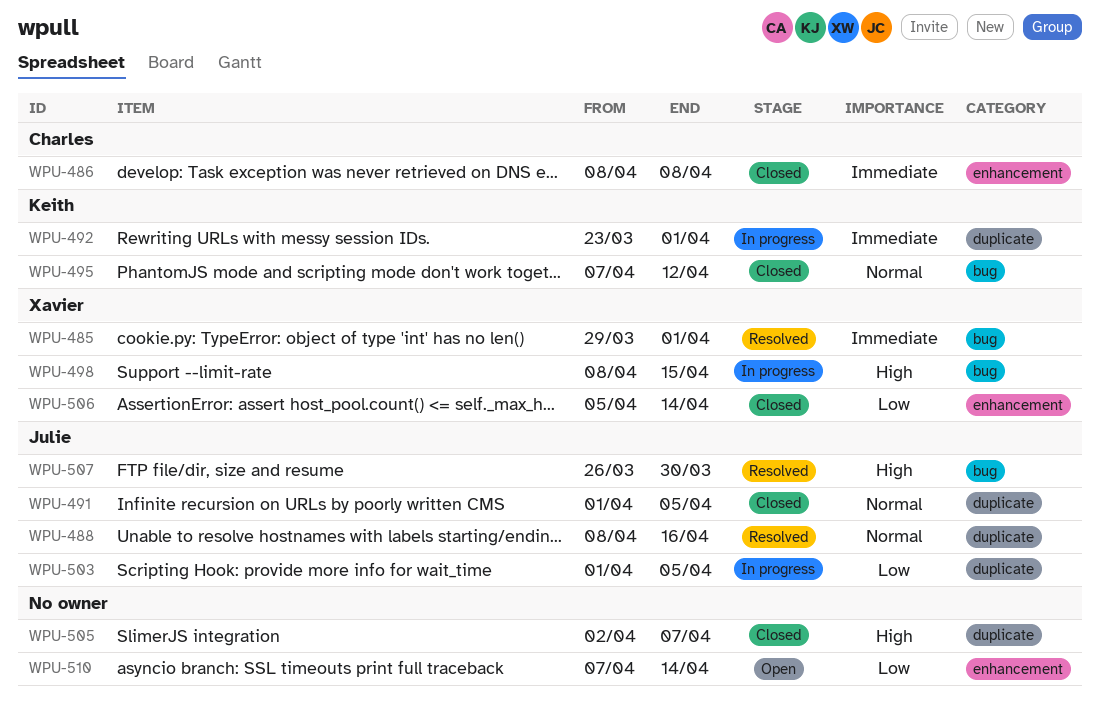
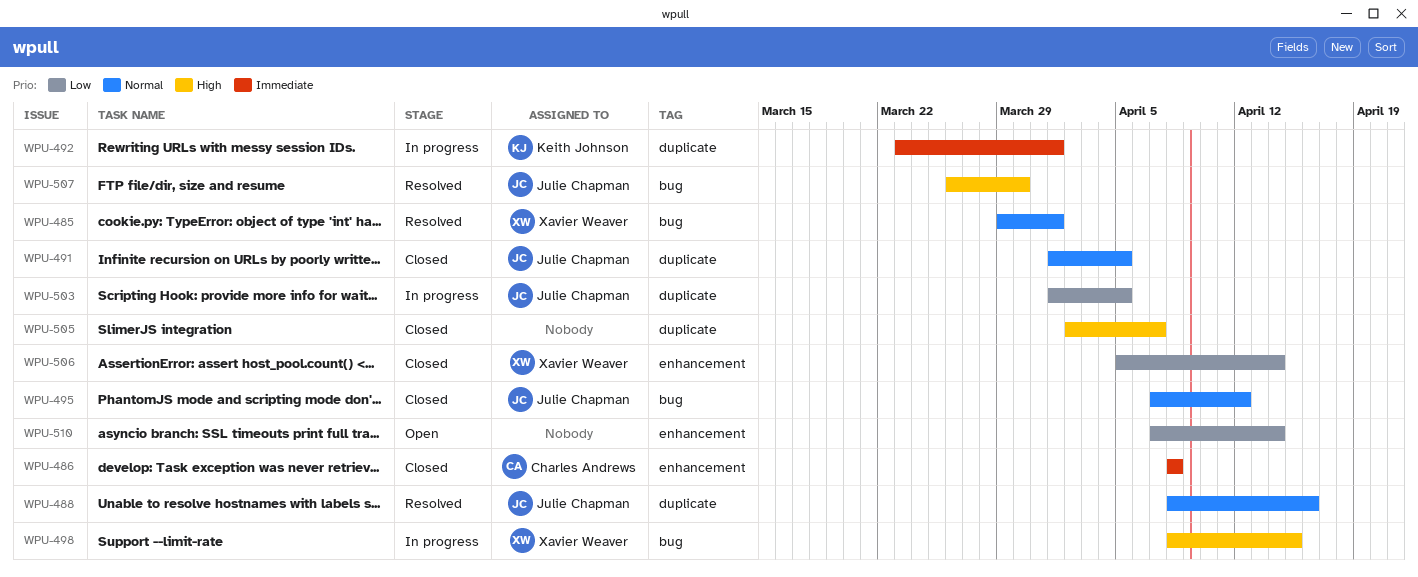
WPU-485, priority: Immediate -> Normal
WPU-495, owner: Keith Johnson -> Julie Chapman

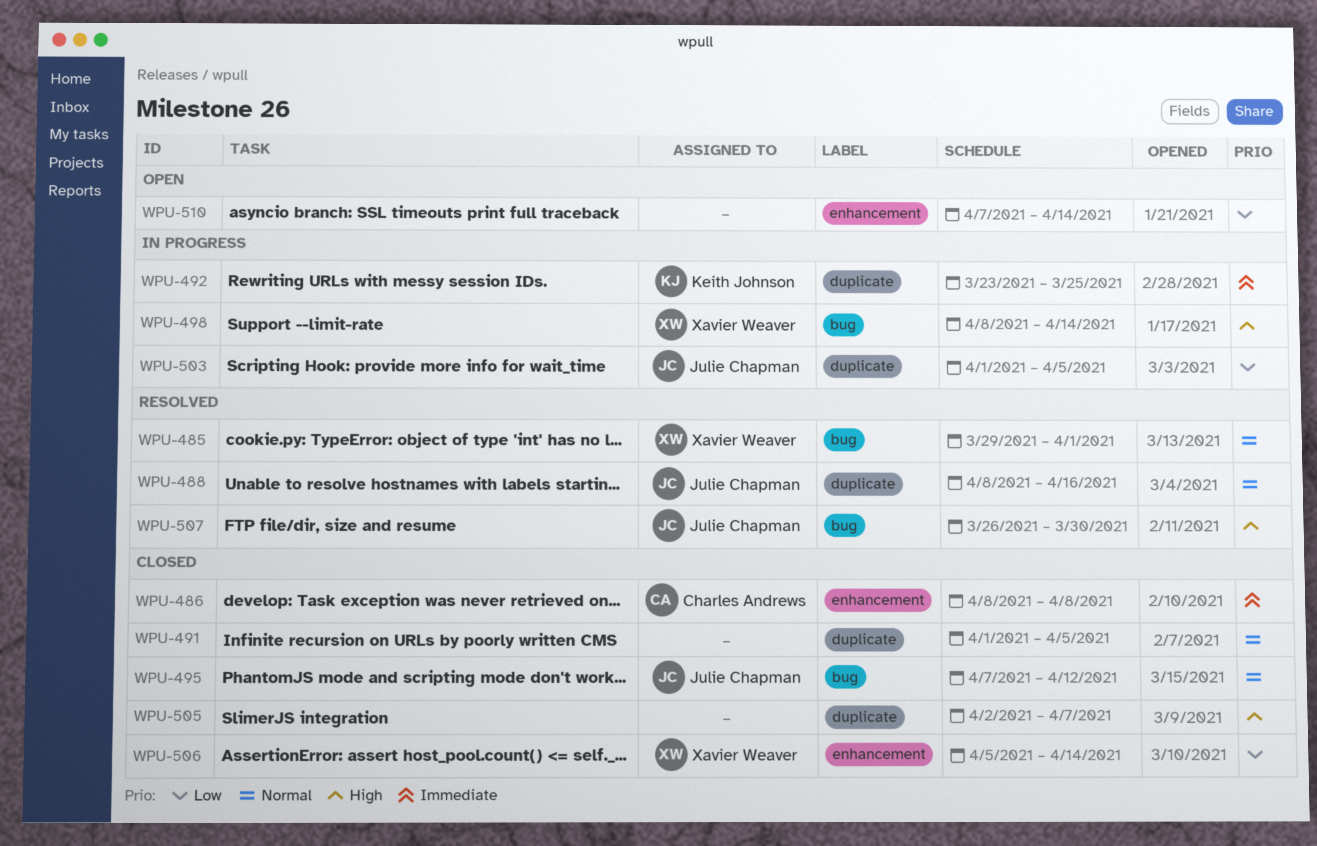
WPU-491, owner: Julie Chapman -> none
WPU-492, due: Apr 1 -> Mar 25
WPU-498, due: Apr 15 -> Apr 14

